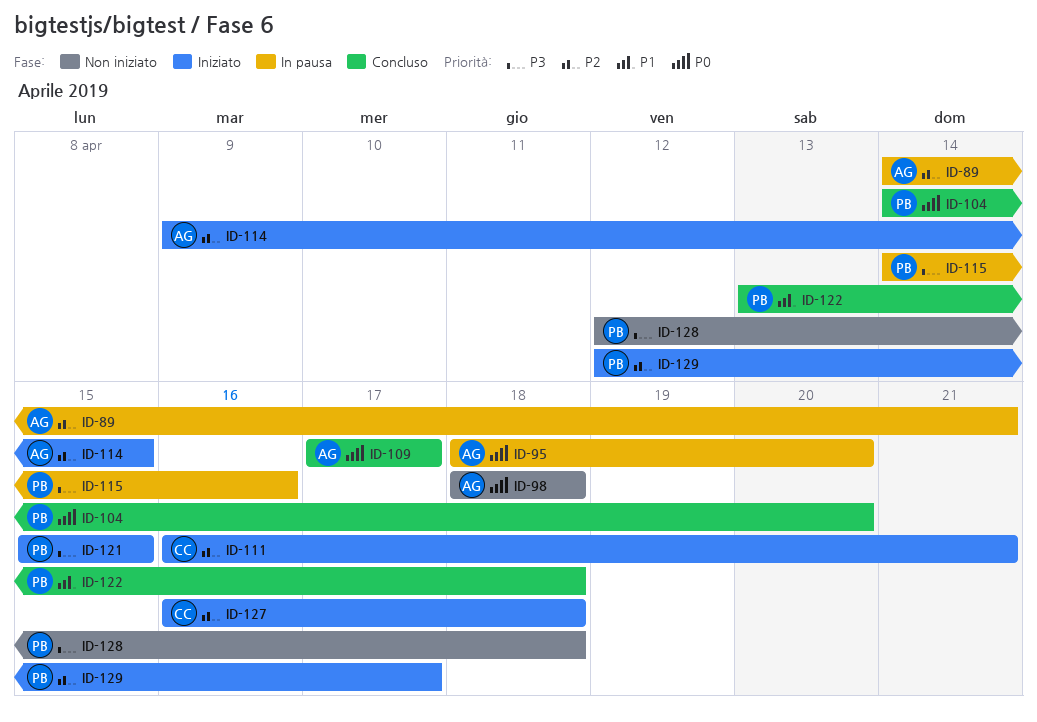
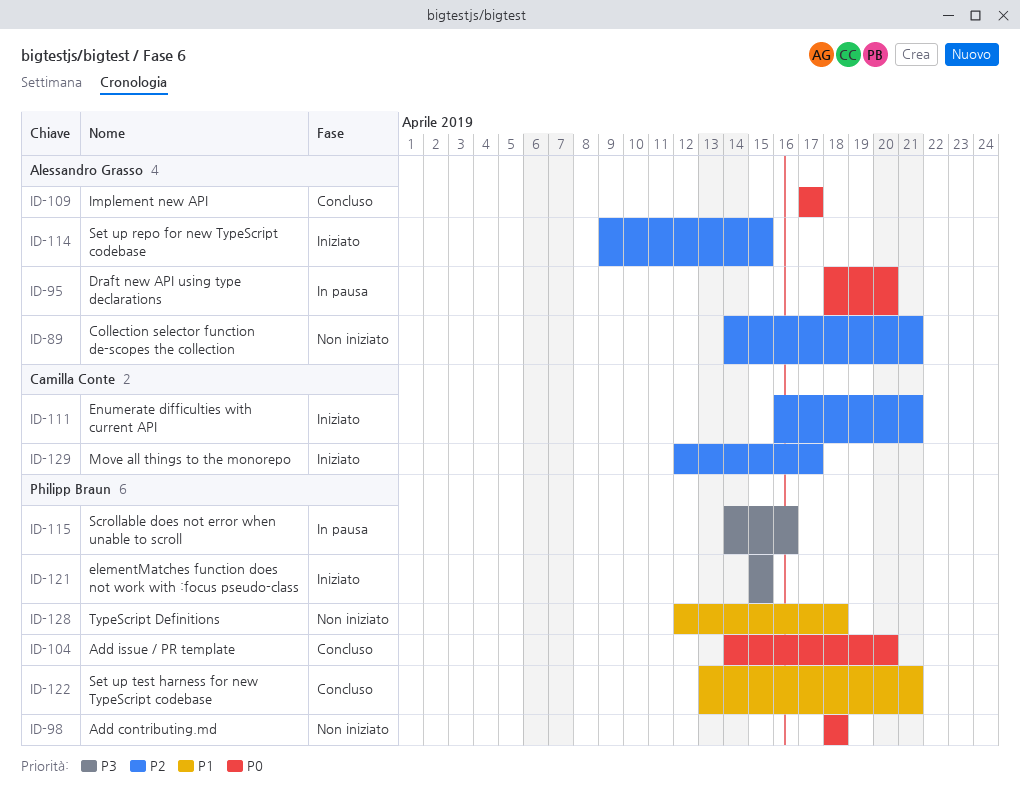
ID-89, status: In pausa -> Non iniziato
ID-98, owner: Alessandro Grasso -> Philipp Braun
ID-122, due: Apr 18 -> Apr 21
ID-127: present -> none
ID-128, priority: P3 -> P1
ID-129, owner: Philipp Braun -> Camilla Conte

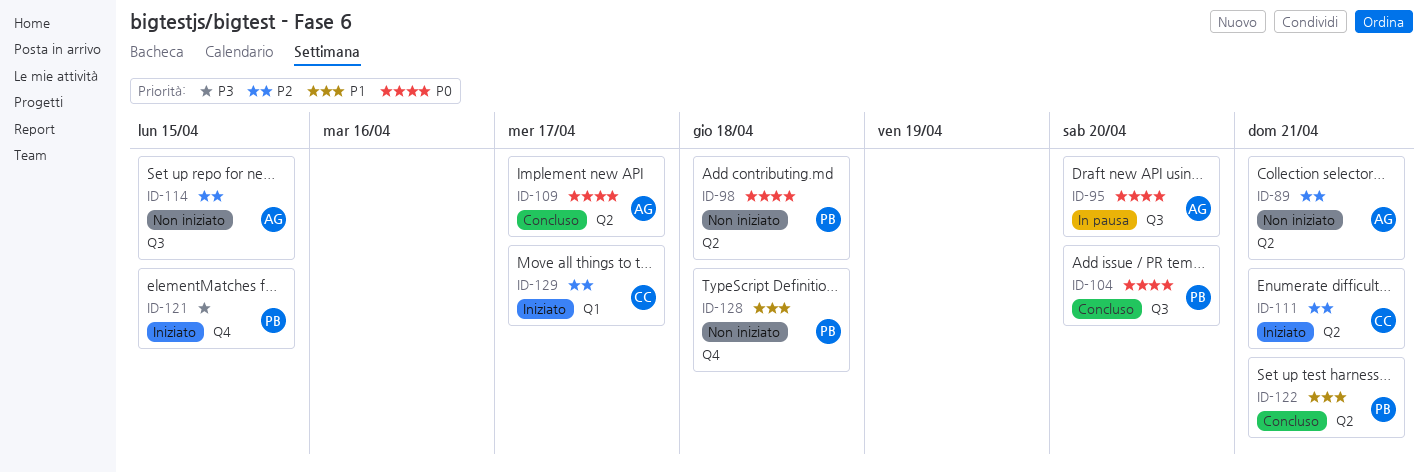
ID-114, status: Iniziato -> Non iniziato
ID-115: present -> none

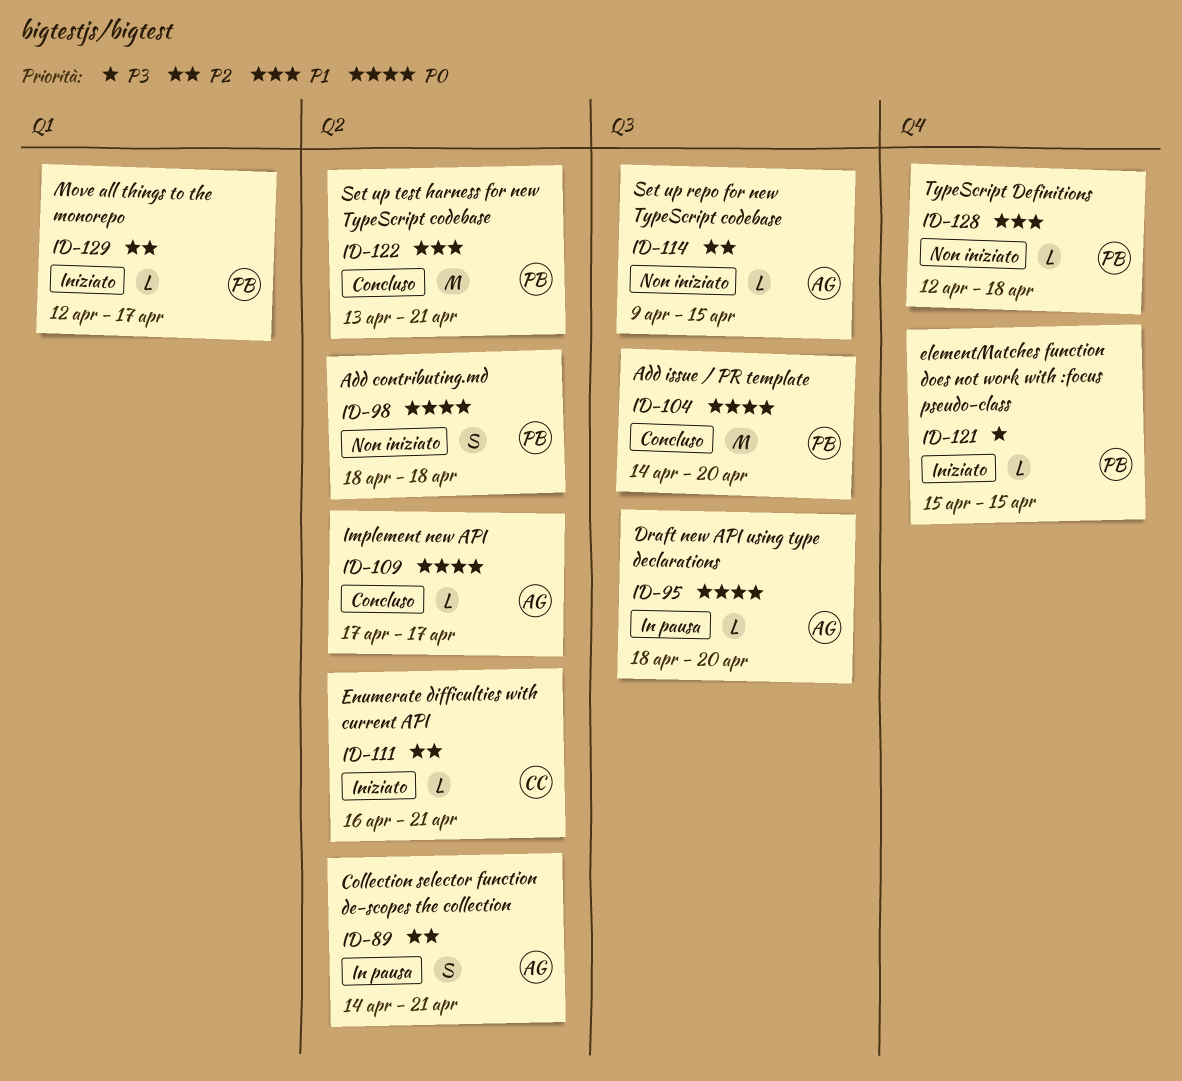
ID-89, status: Non iniziato -> In pausa
ID-129, owner: CC -> PB

